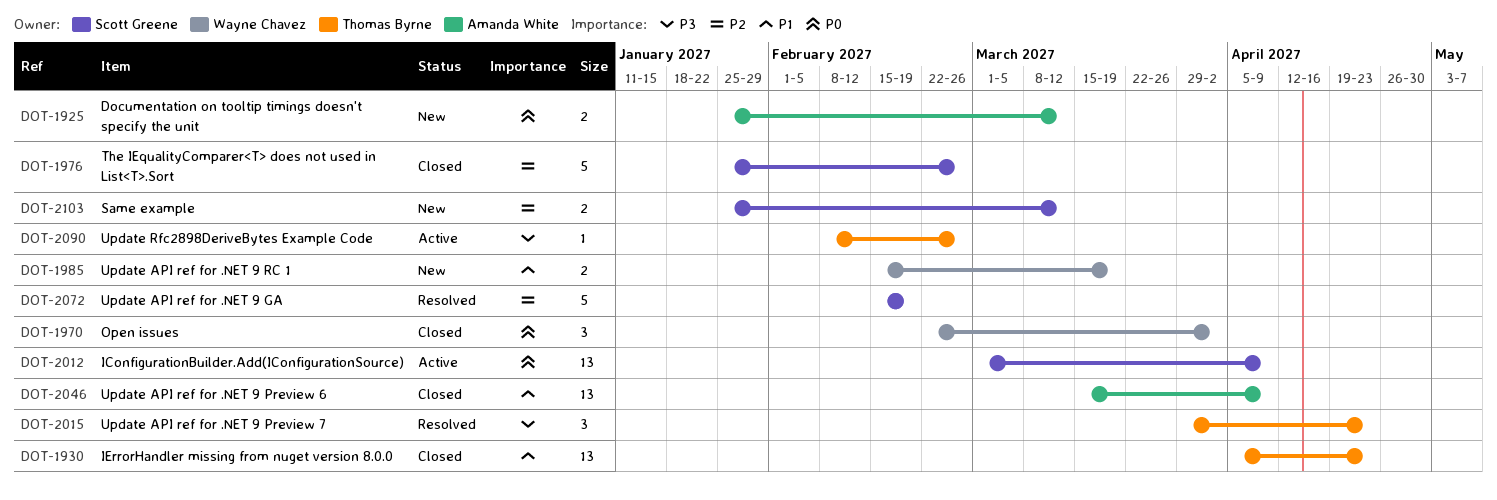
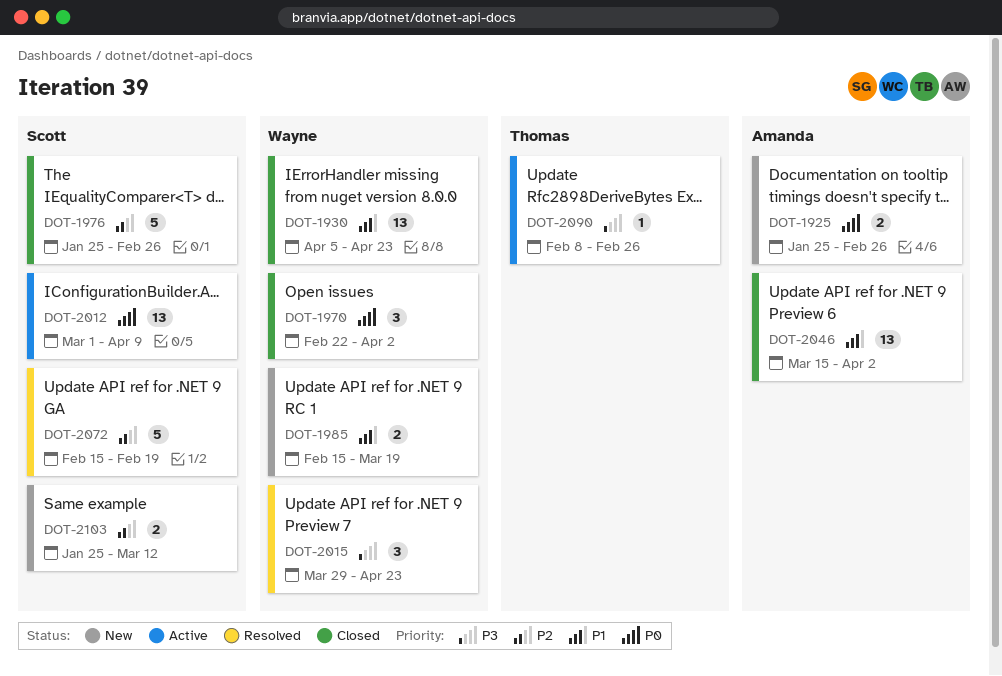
DOT-1925, due: Mar 12 -> Feb 26
DOT-1930, owner: Thomas Byrne -> Wayne Chavez
DOT-2015, owner: Thomas Byrne -> Wayne Chavez
DOT-2046, due: Apr 9 -> Apr 2

